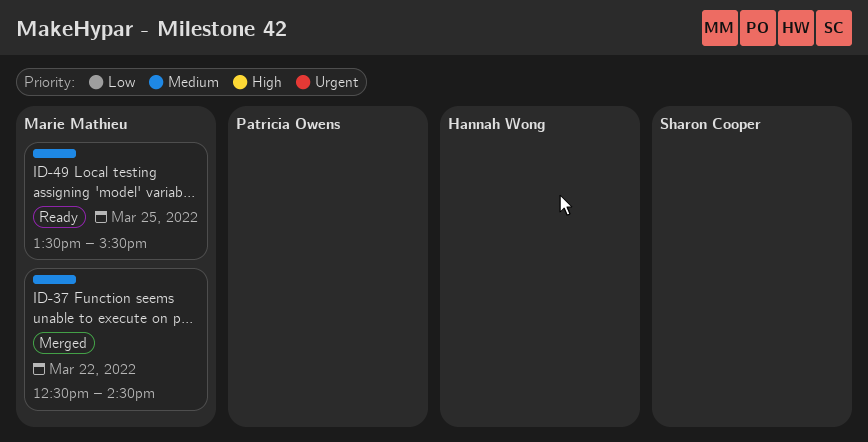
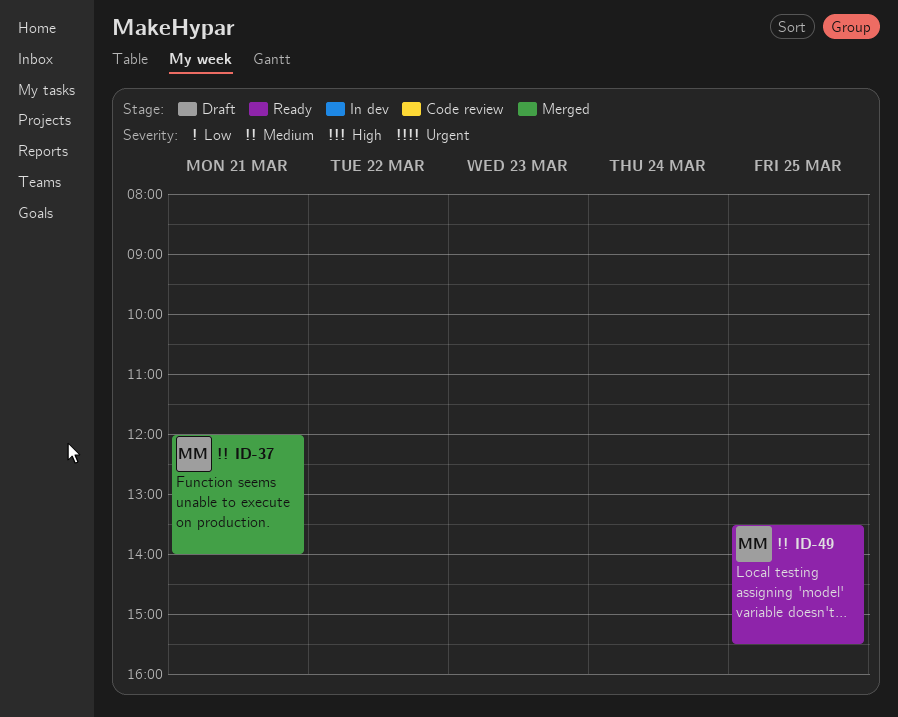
ID-37, day: Mar 22 -> Mar 21
ID-37, begins: 12:30 -> 12:00
ID-37, ends: 14:30 -> 14:00

